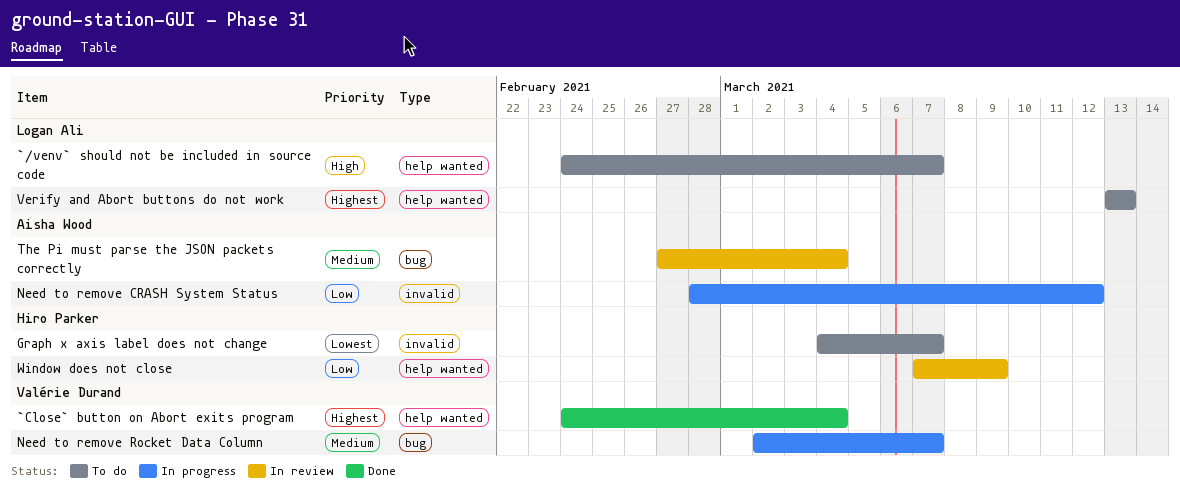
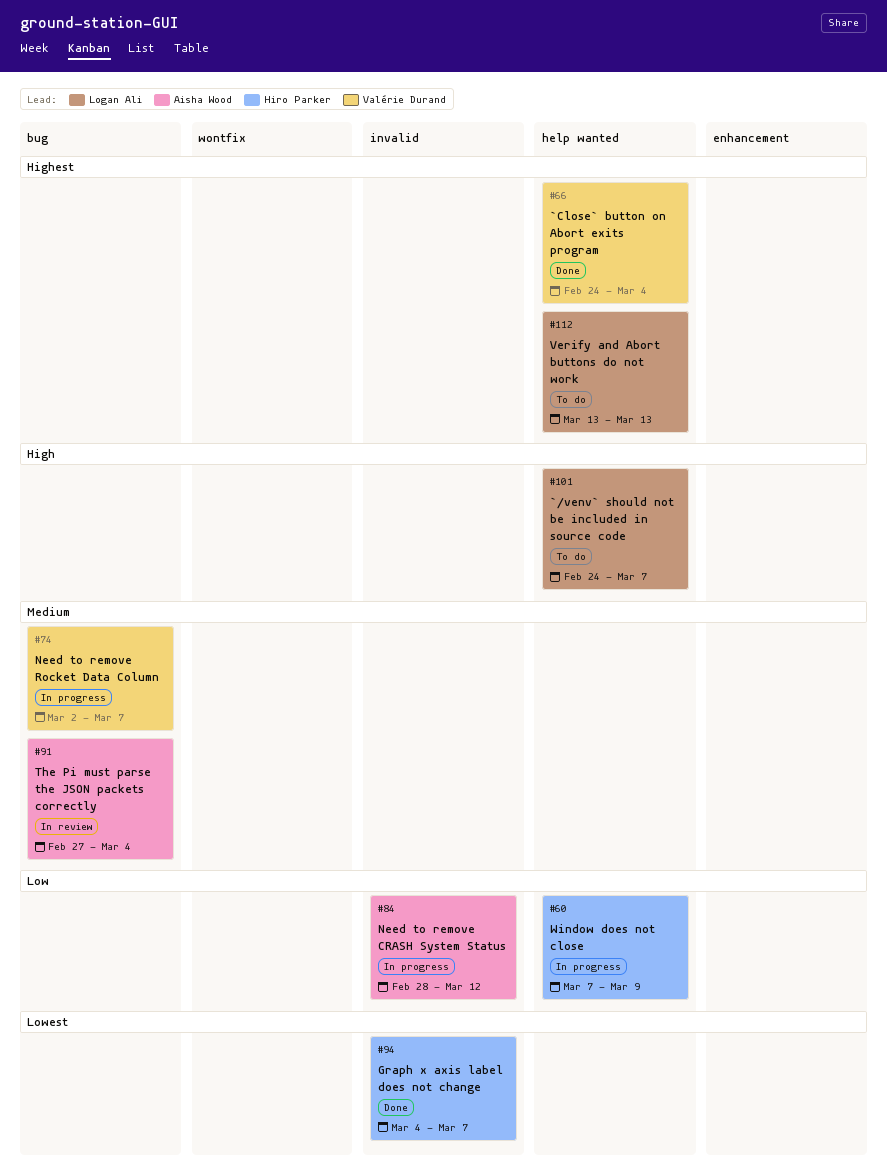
Graph x axis label does not change, status: To do -> Done
Window does not close, status: In review -> In progress

